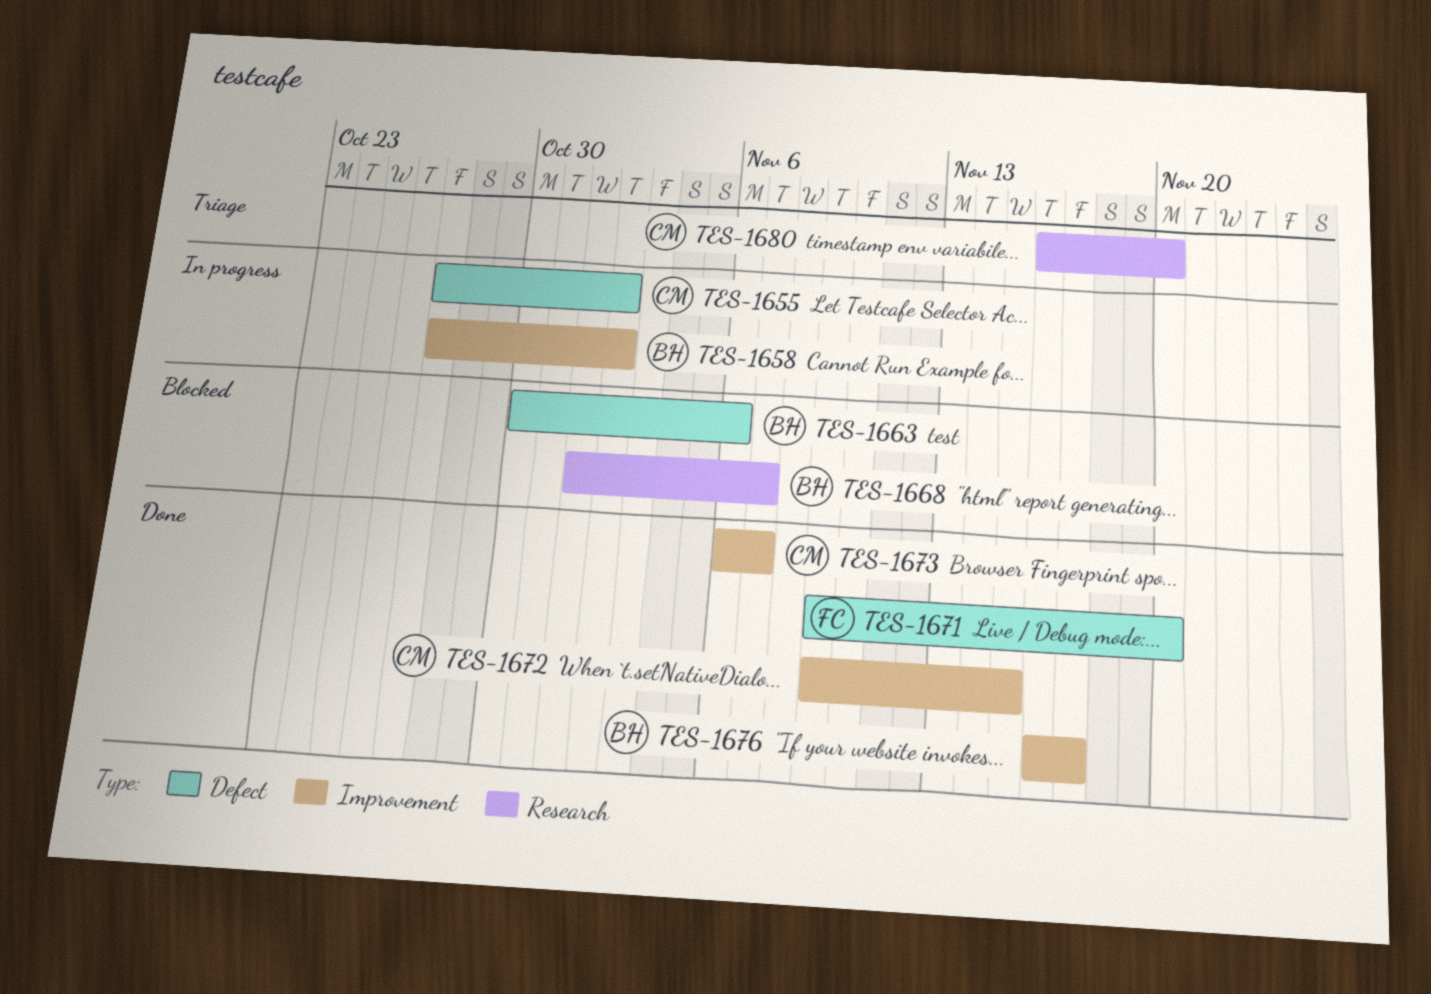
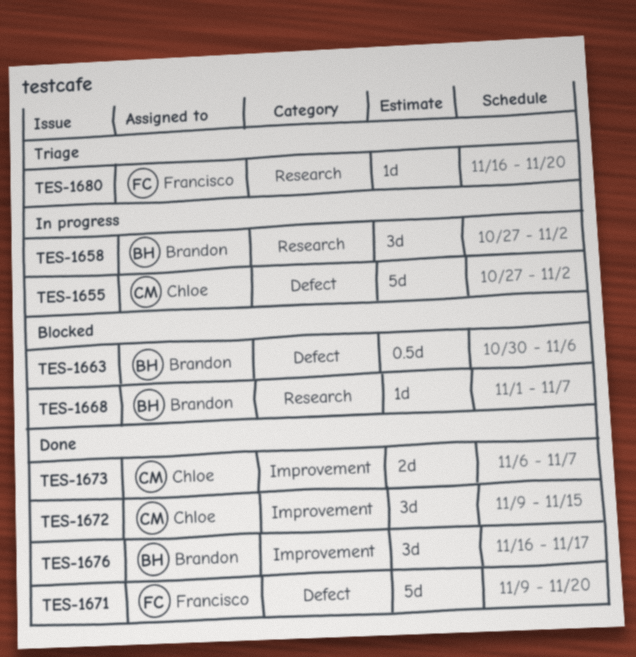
TES-1658, label: Improvement -> Research
TES-1680, owner: Chloe -> Francisco

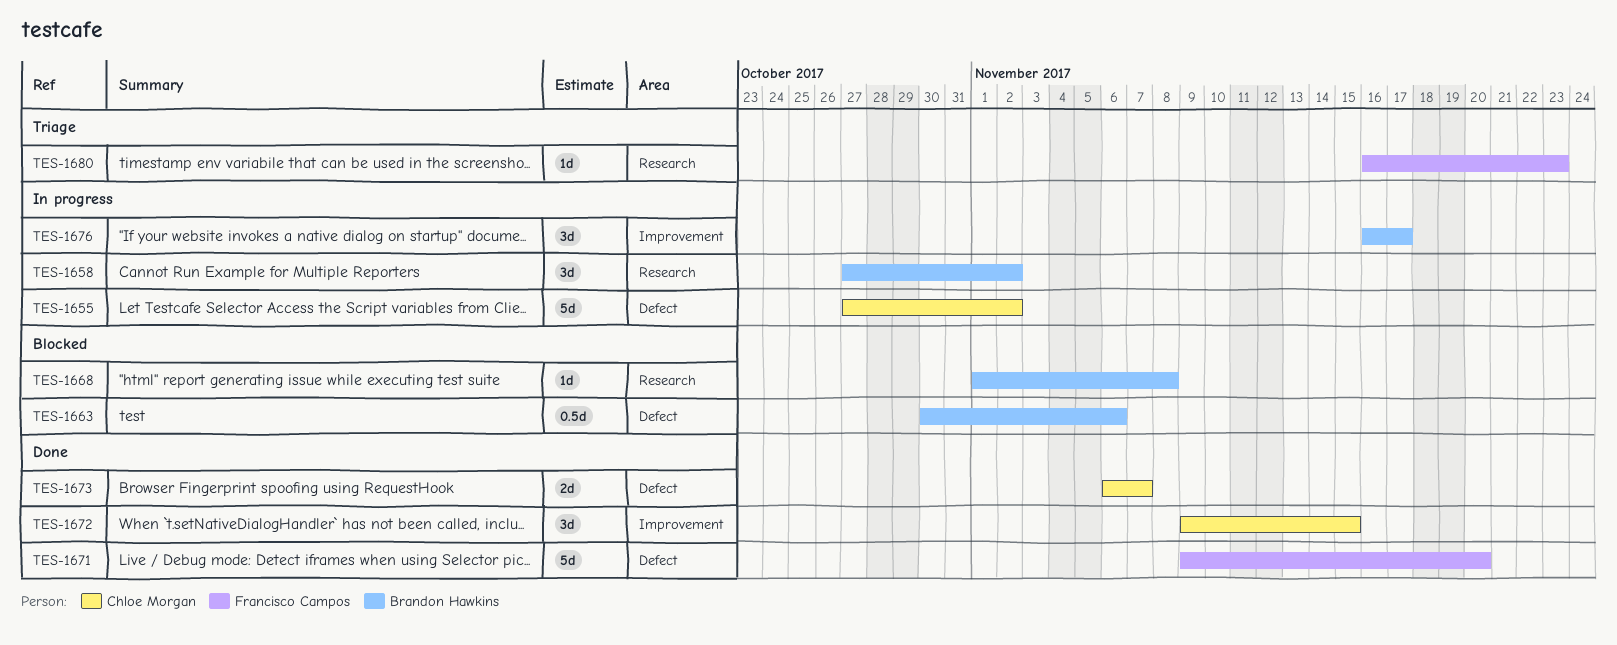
TES-1668, due: Nov 7 -> Nov 8
TES-1673, label: Improvement -> Defect
TES-1676, status: Done -> In progress
TES-1680, due: Nov 20 -> Nov 23

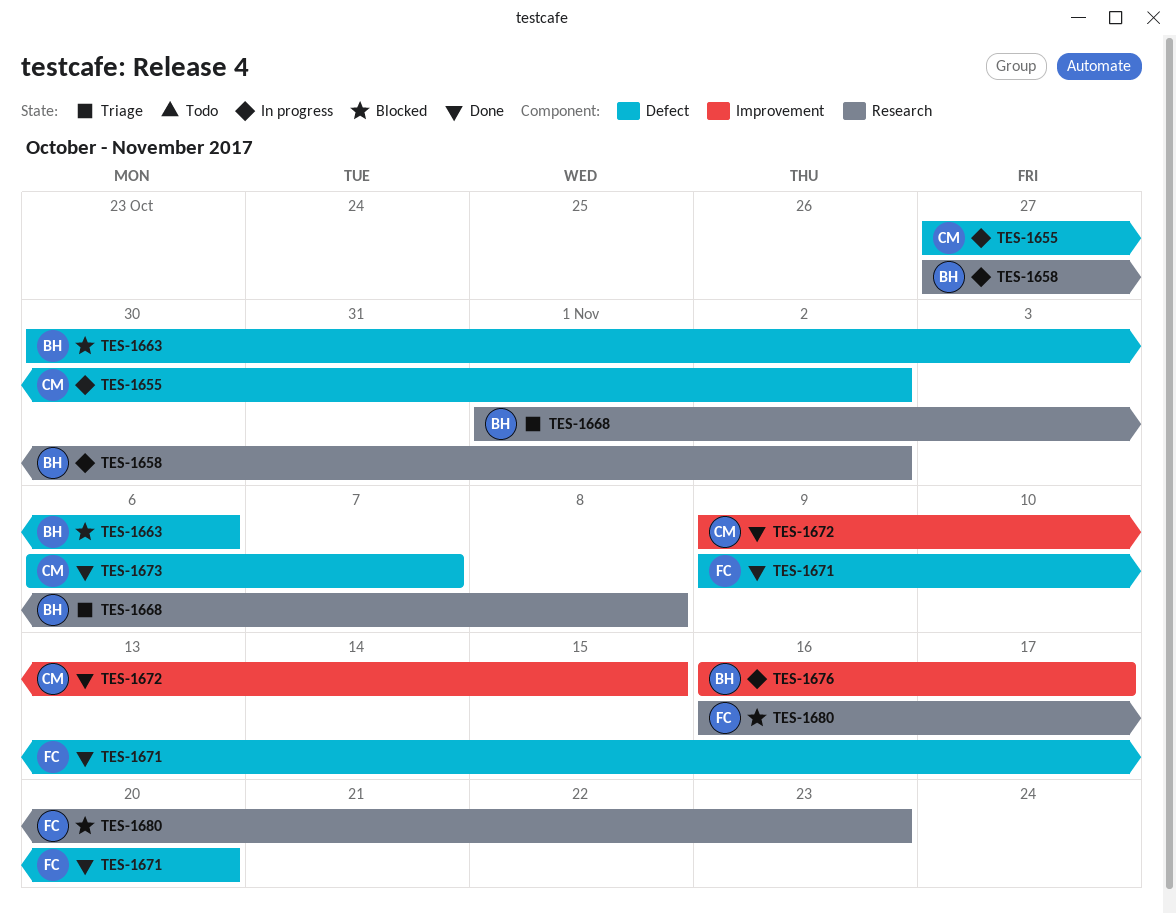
TES-1668, status: Blocked -> Triage
TES-1680, status: Triage -> Blocked

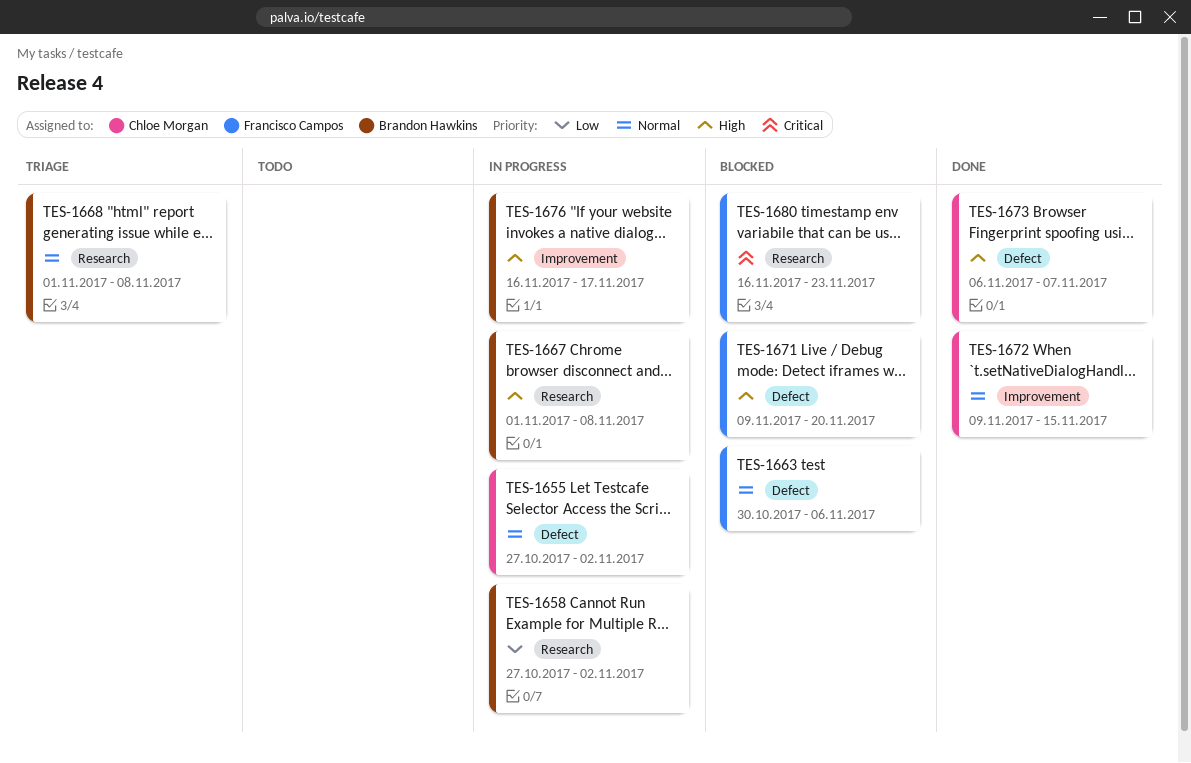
TES-1663, owner: Brandon Hawkins -> Francisco Campos
TES-1667: none -> present
TES-1671, status: Done -> Blocked

